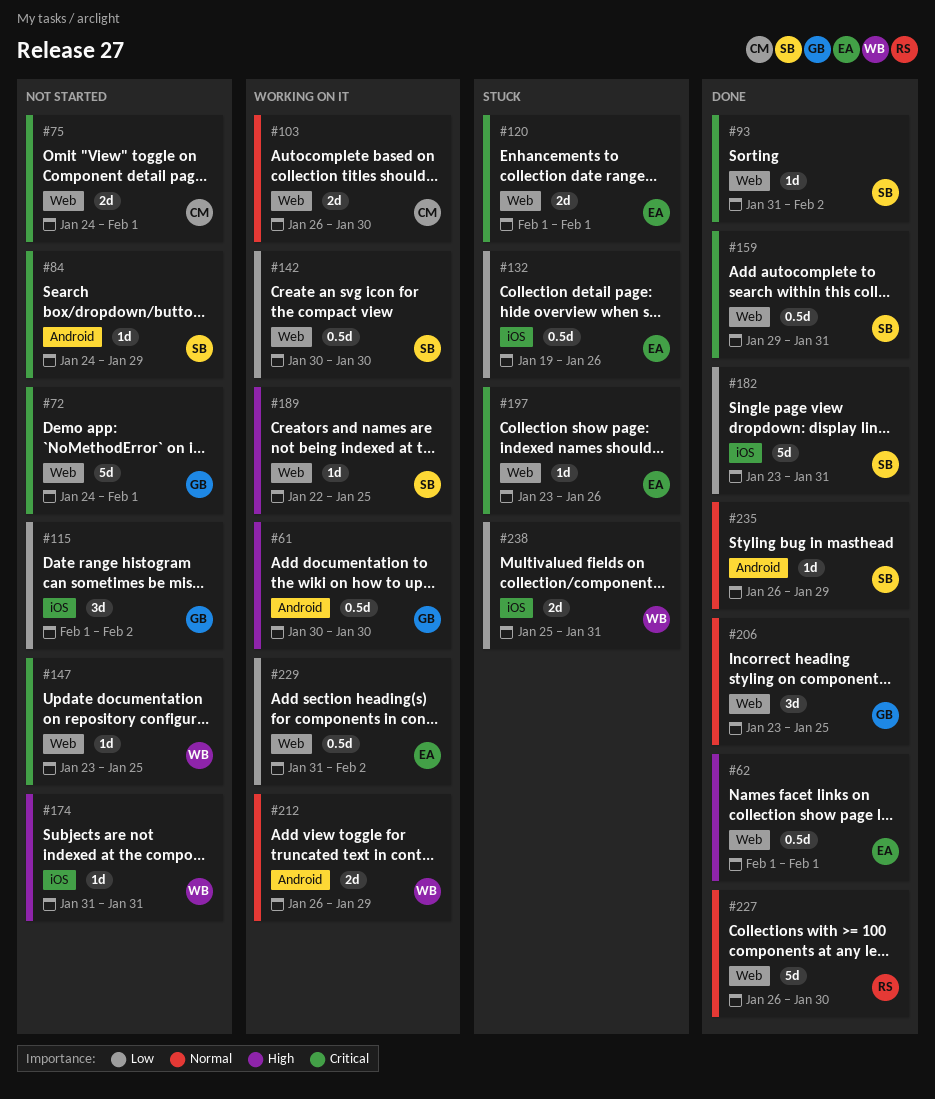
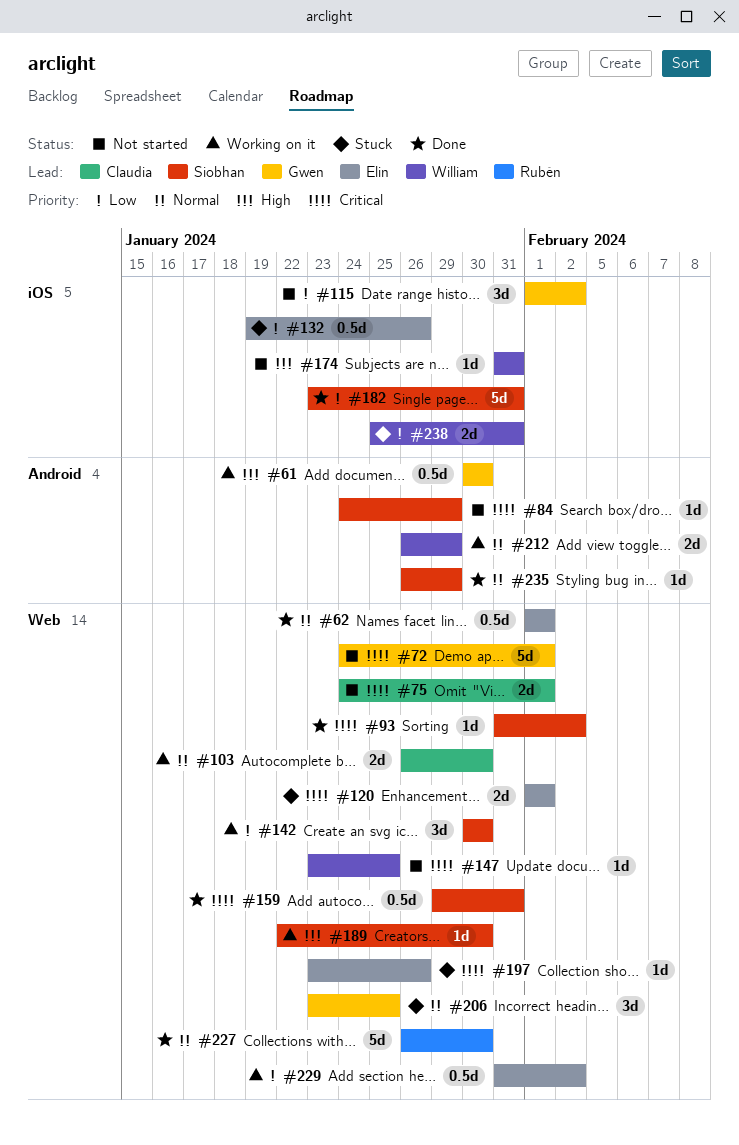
#62, priority: High -> Normal
#142, estimate: 0.5d -> 3d
#189, due: Jan 25 -> Jan 30
#206, status: Done -> Stuck

